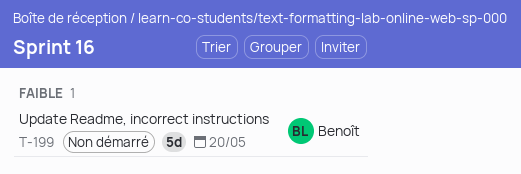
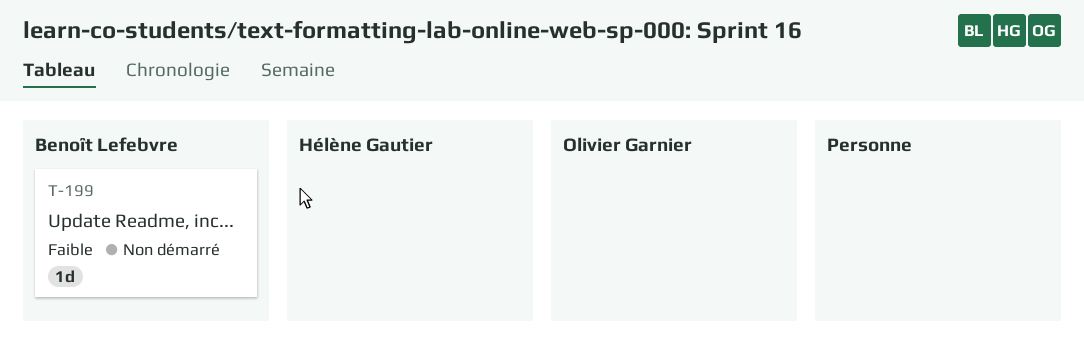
T-199, estimate: 5d -> 1d

